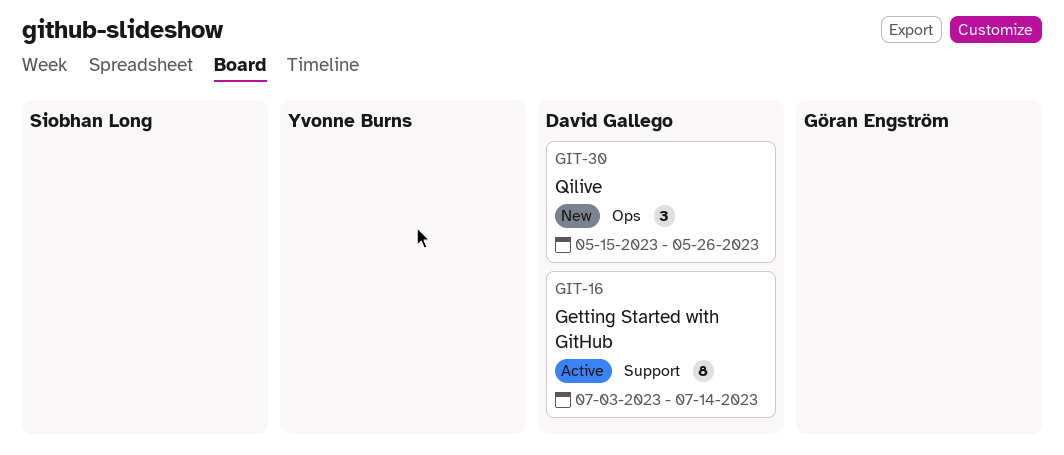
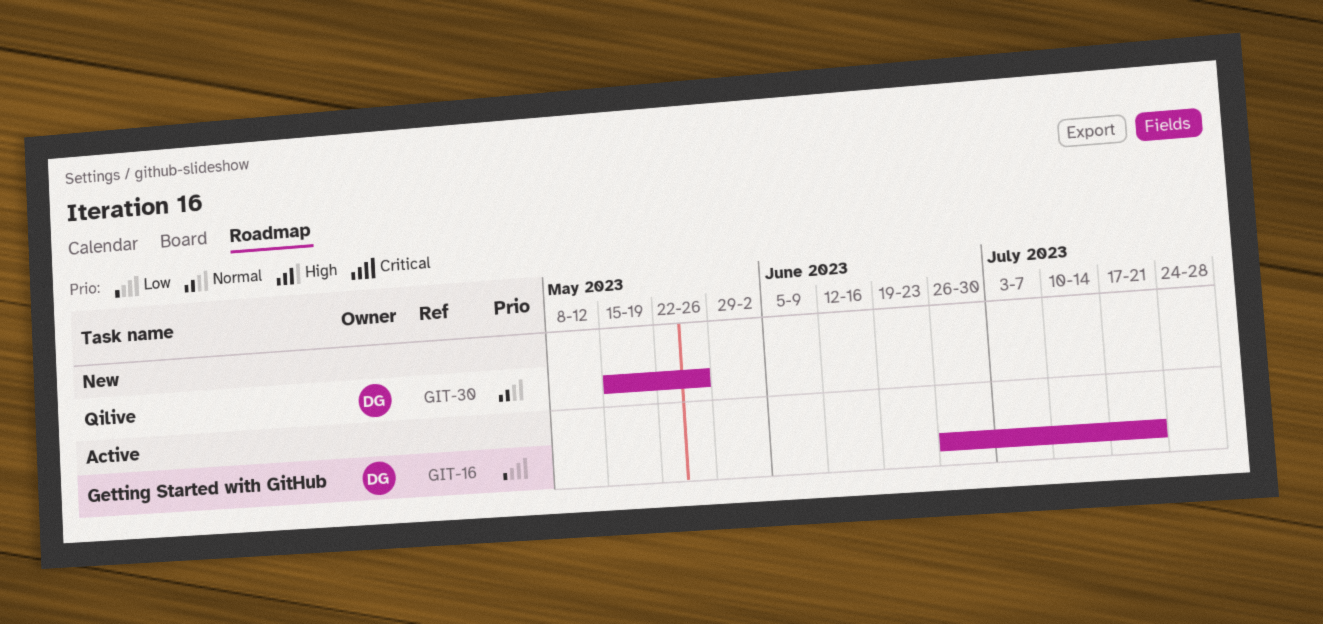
GIT-16, start: Jul 3 -> Jun 26
GIT-16, due: Jul 14 -> Jul 21

